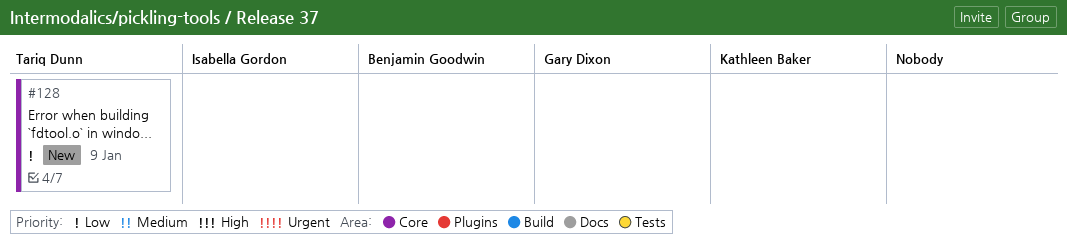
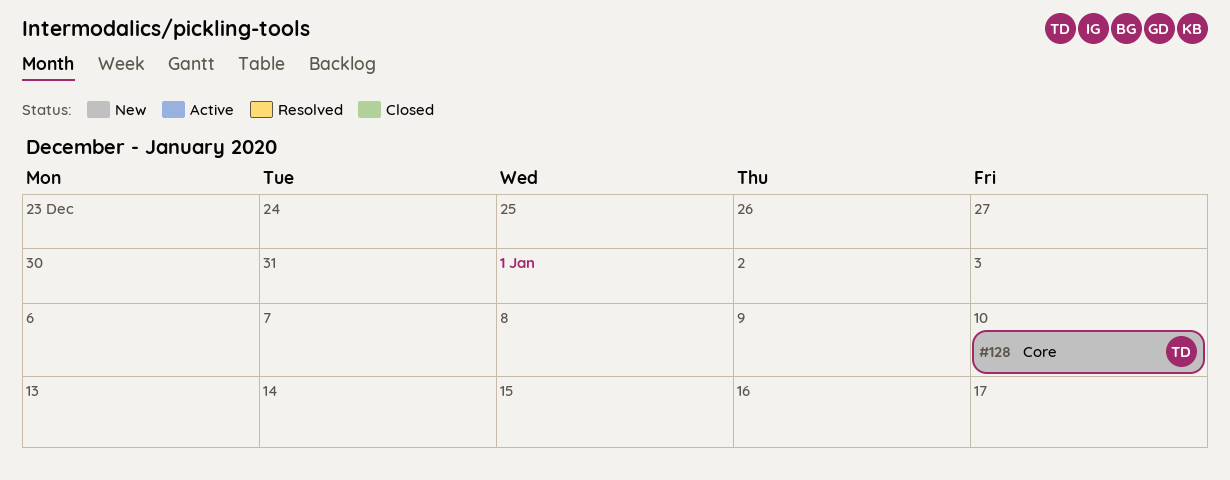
#128, due: Jan 9 -> Jan 10

